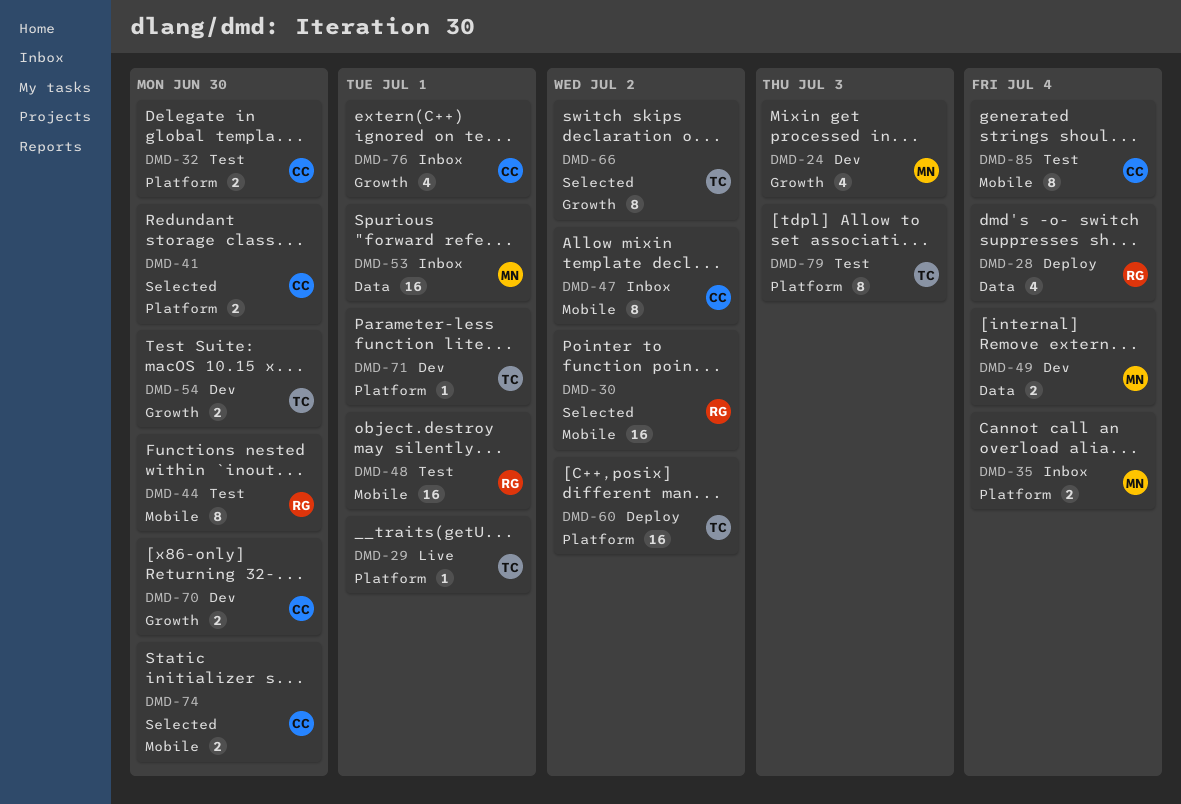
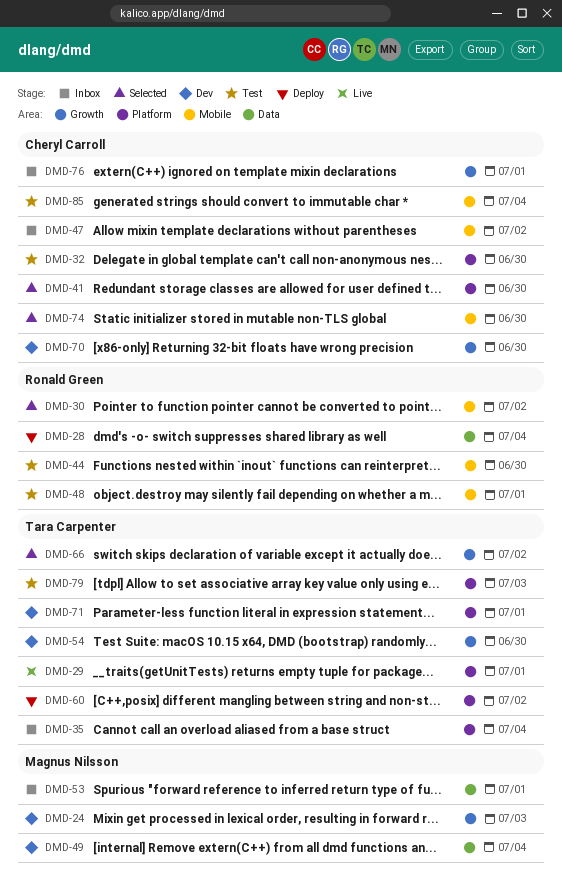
DMD-35, owner: Magnus Nilsson -> Tara Carpenter

